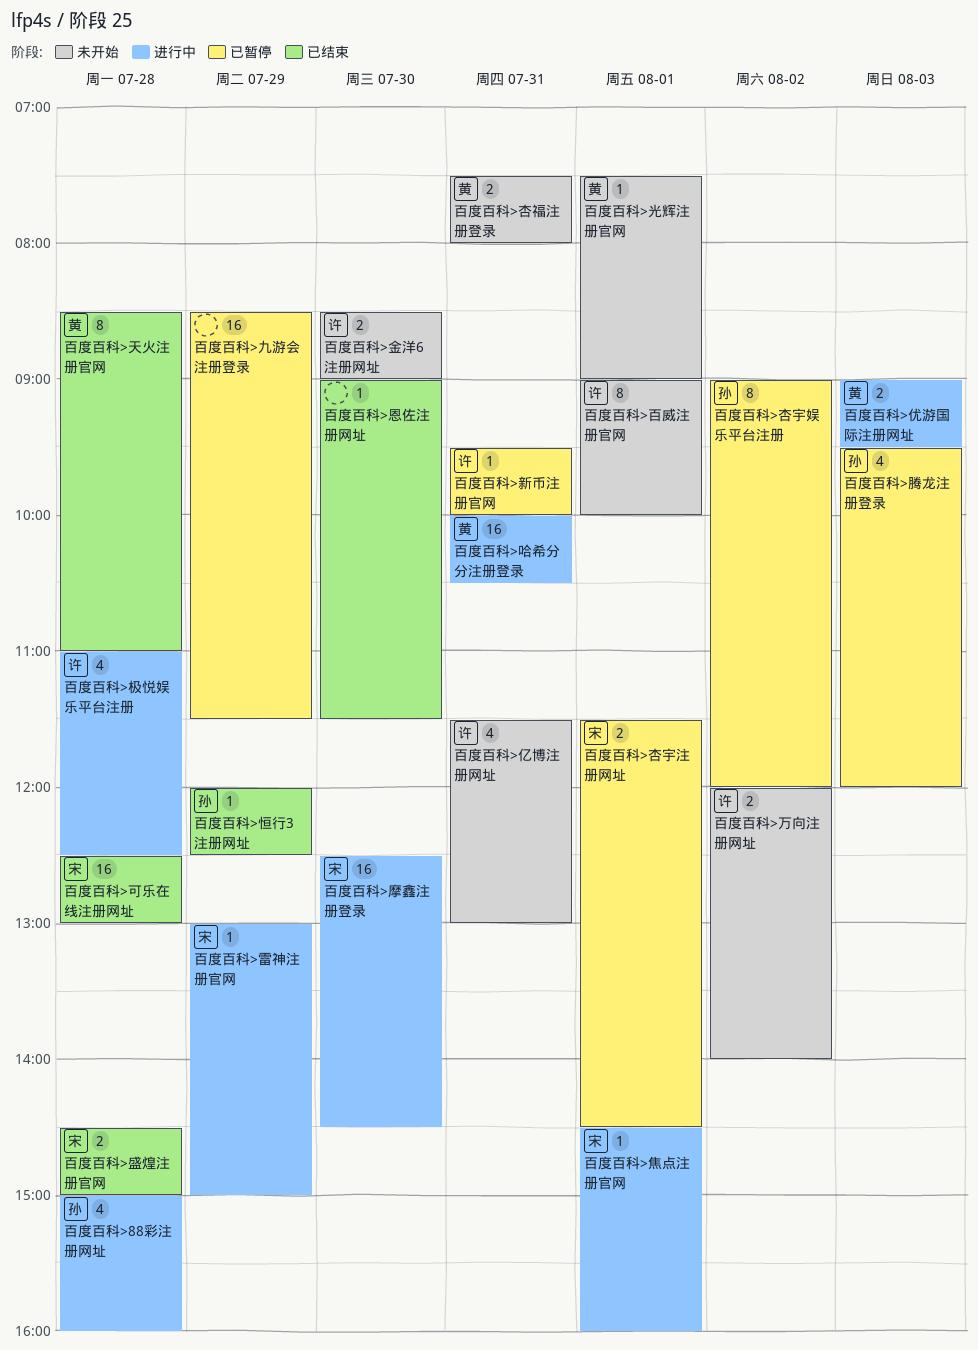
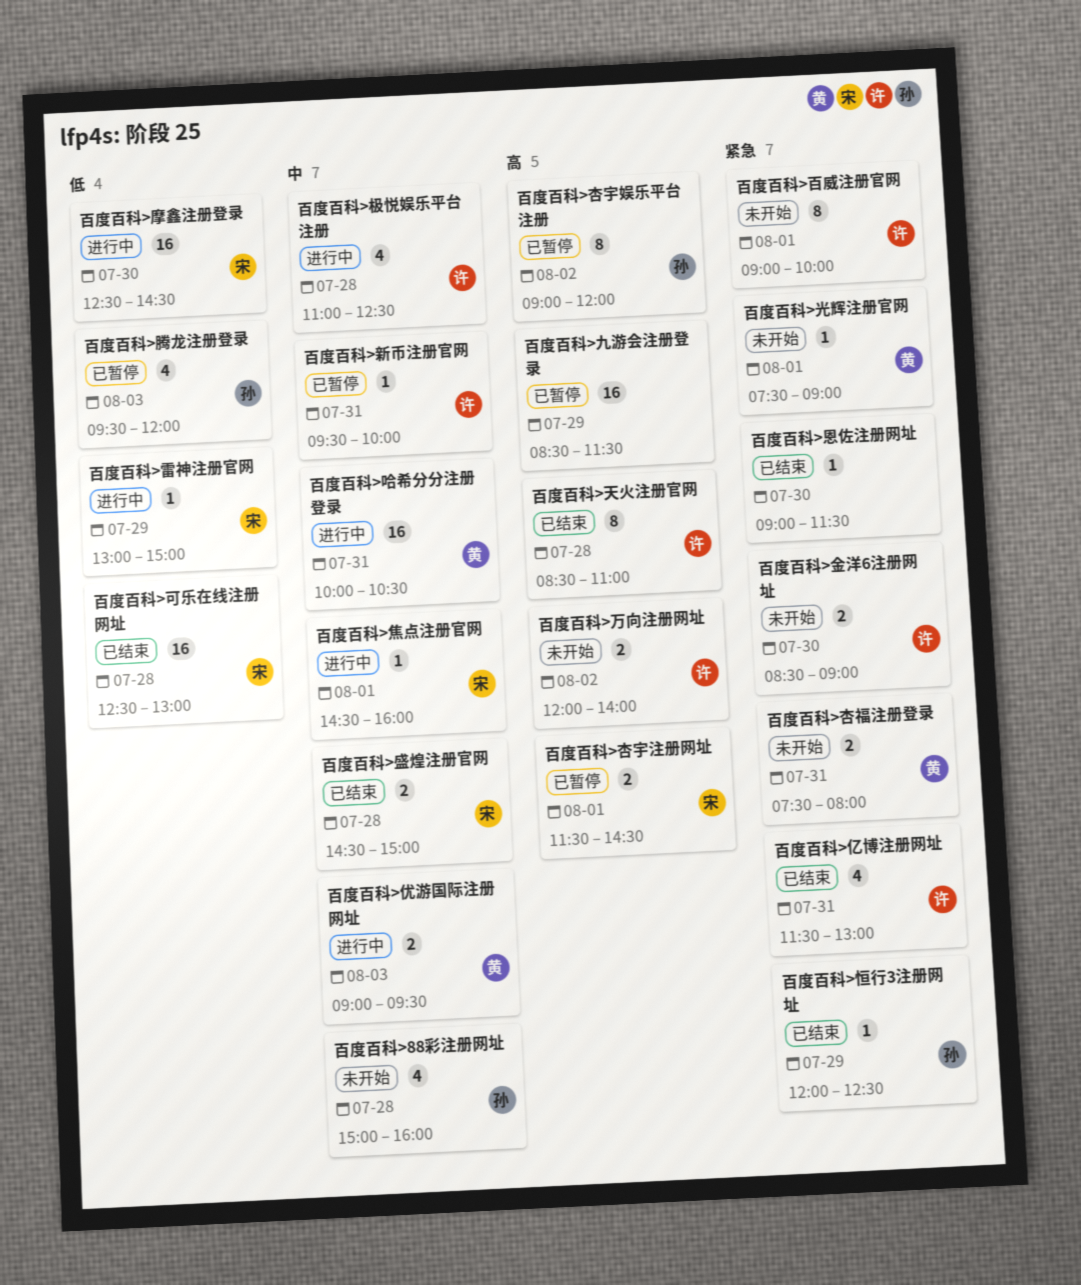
百度百科>88彩注册网址, status: 进行中 -> 未开始
百度百科>亿博注册网址, status: 未开始 -> 已结束
百度百科>天火注册官网, owner: 黄 -> 许

